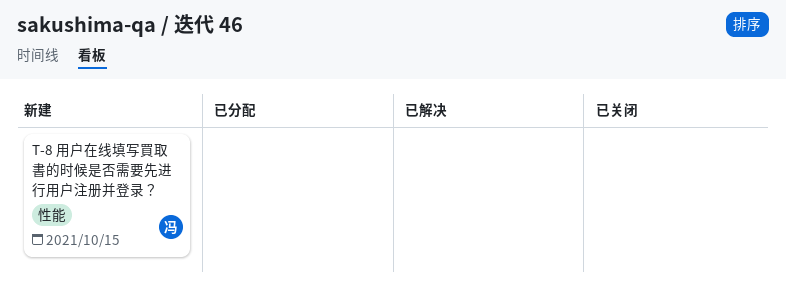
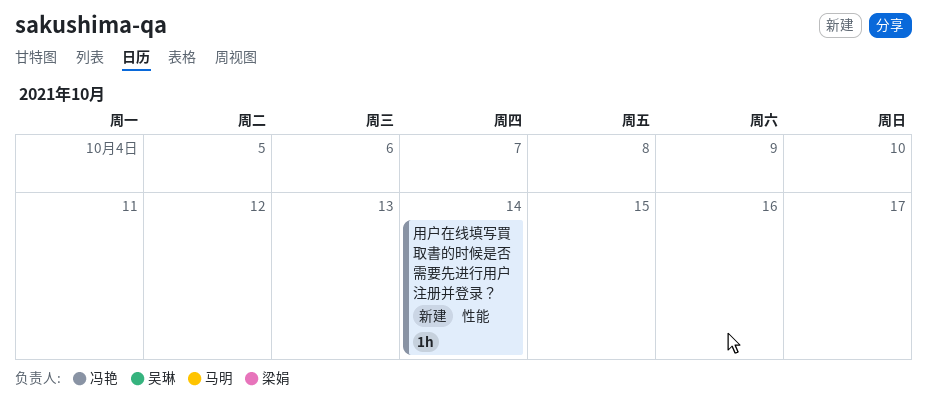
用户在线填写買取書的时候是否需要先进行用户注册并登录？, due: Oct 15 -> Oct 14

